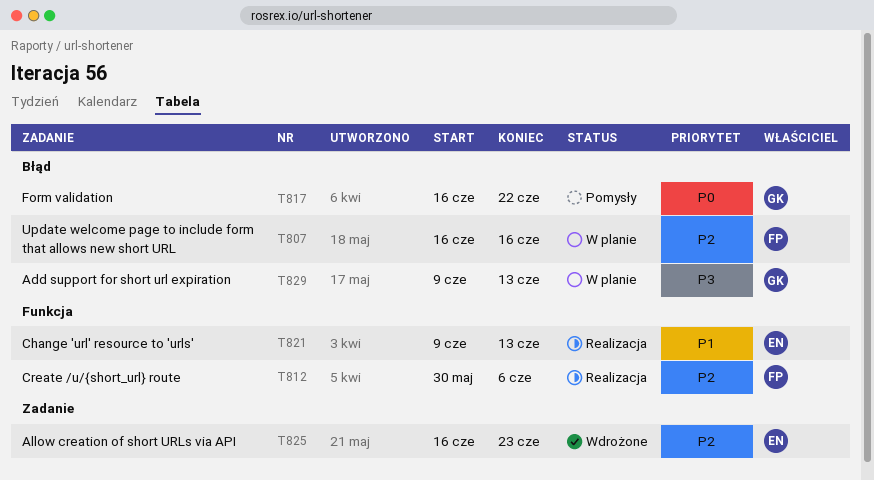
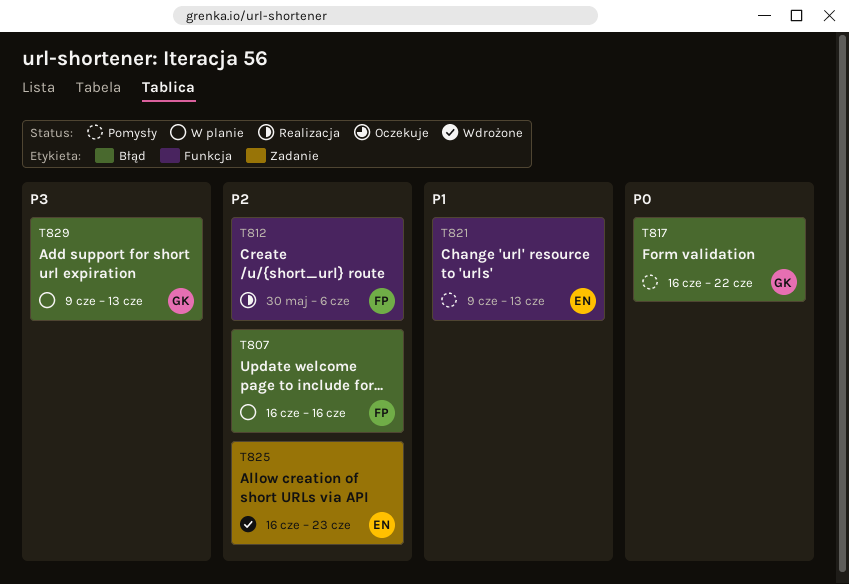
T821, status: Realizacja -> Pomysły

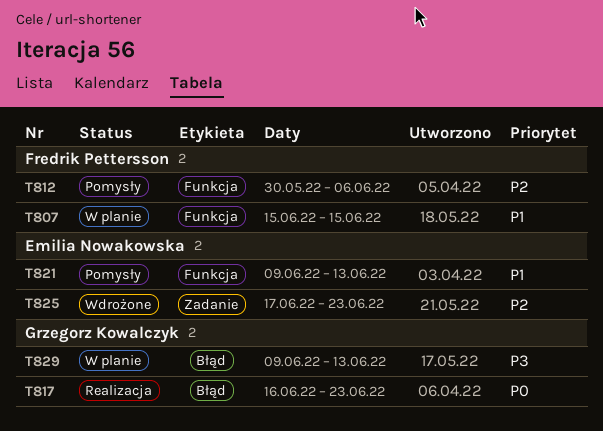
T807, priority: P2 -> P1
T807, label: Błąd -> Funkcja
T807, start: Jun 16 -> Jun 15
T807, due: Jun 16 -> Jun 15
T812, status: Realizacja -> Pomysły
T817, status: Pomysły -> Realizacja
T817, due: Jun 22 -> Jun 23
T825, start: Jun 16 -> Jun 17

